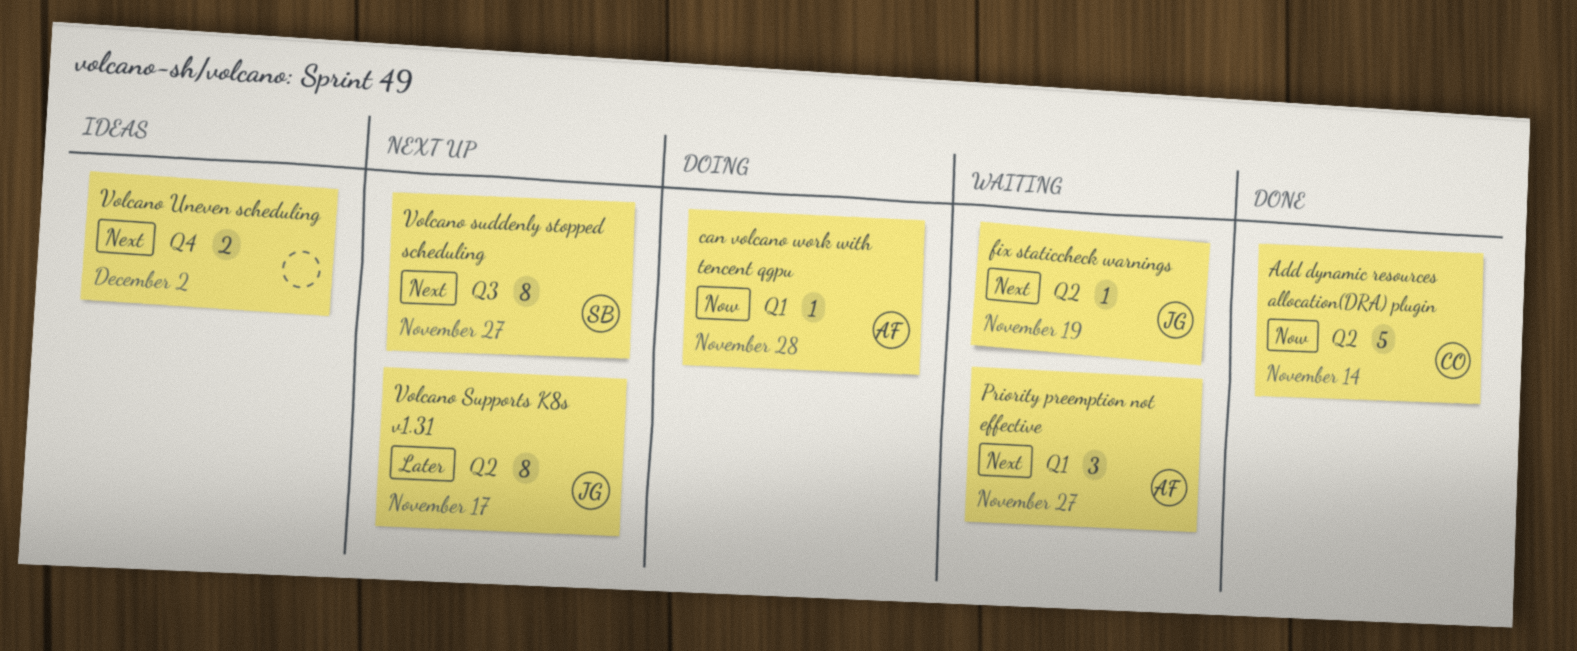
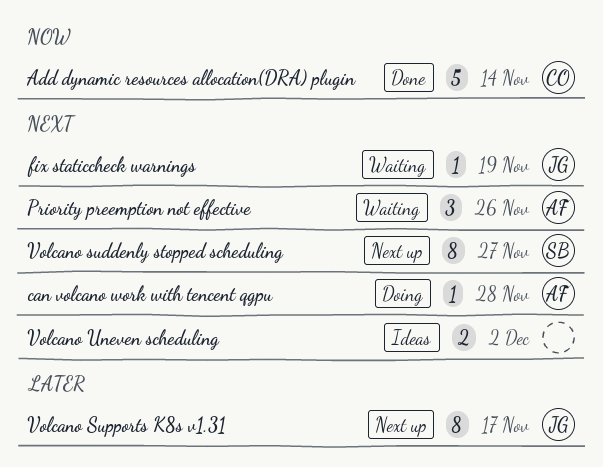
can volcano work with tencent qgpu, priority: Now -> Next
Priority preemption not effective, due: Nov 27 -> Nov 26

